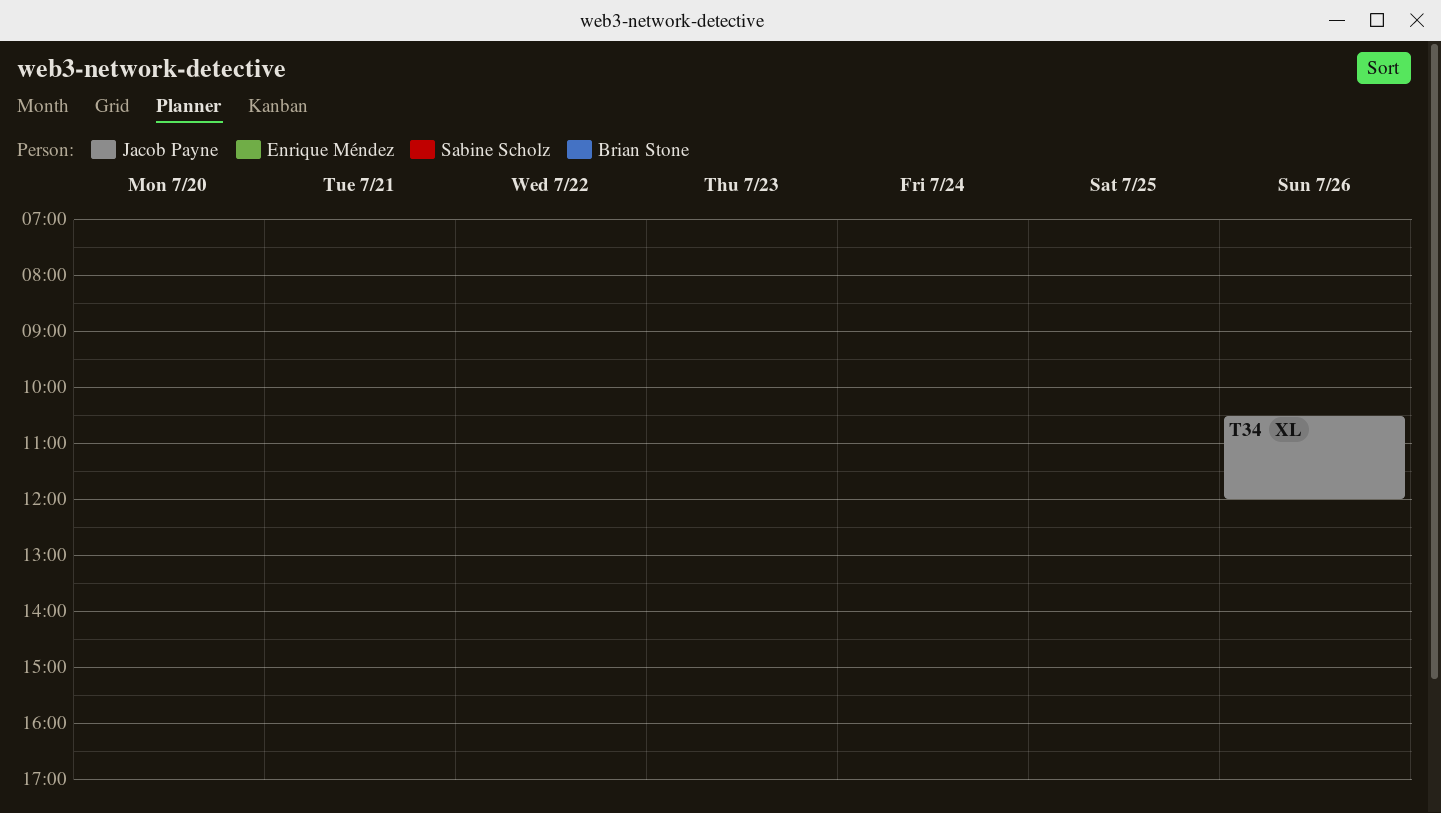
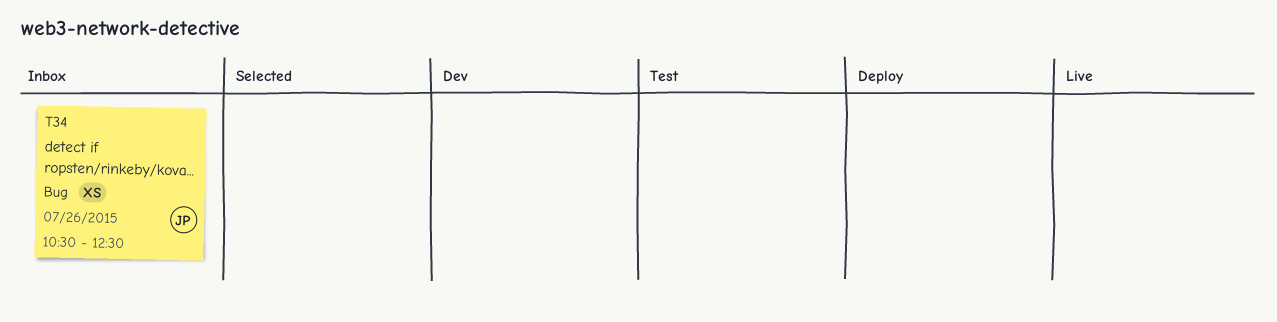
T34, estimate: XL -> XS
T34, ends: 12:00 -> 12:30

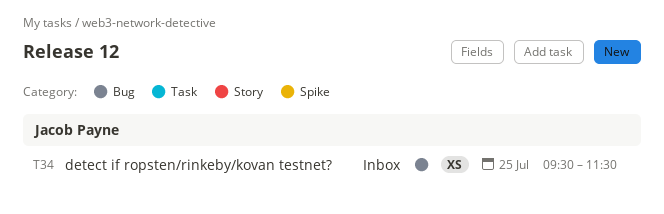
T34, day: Jul 26 -> Jul 25
T34, begins: 10:30 -> 09:30
T34, ends: 12:30 -> 11:30

